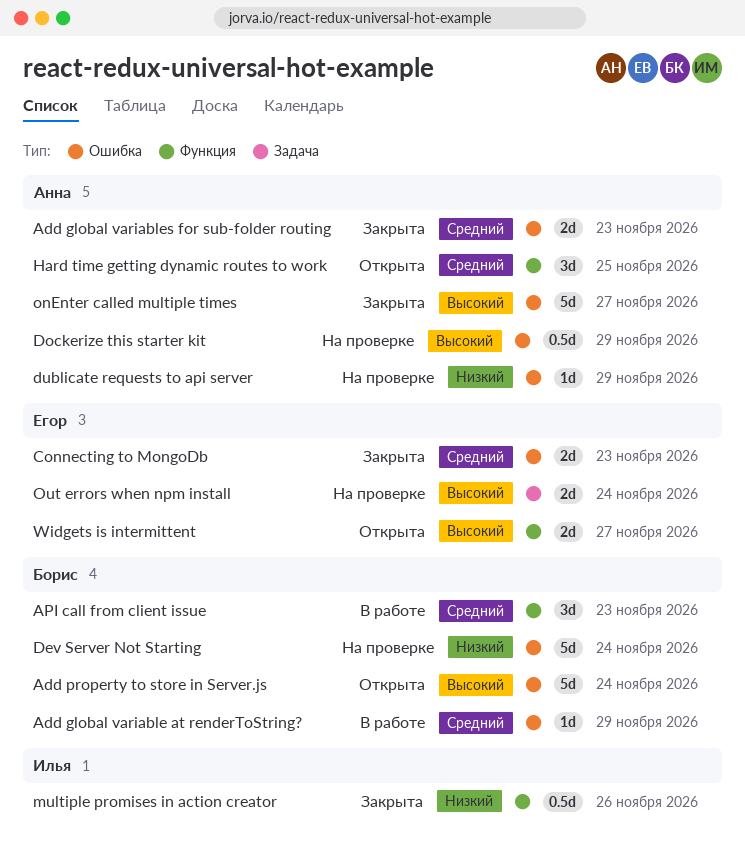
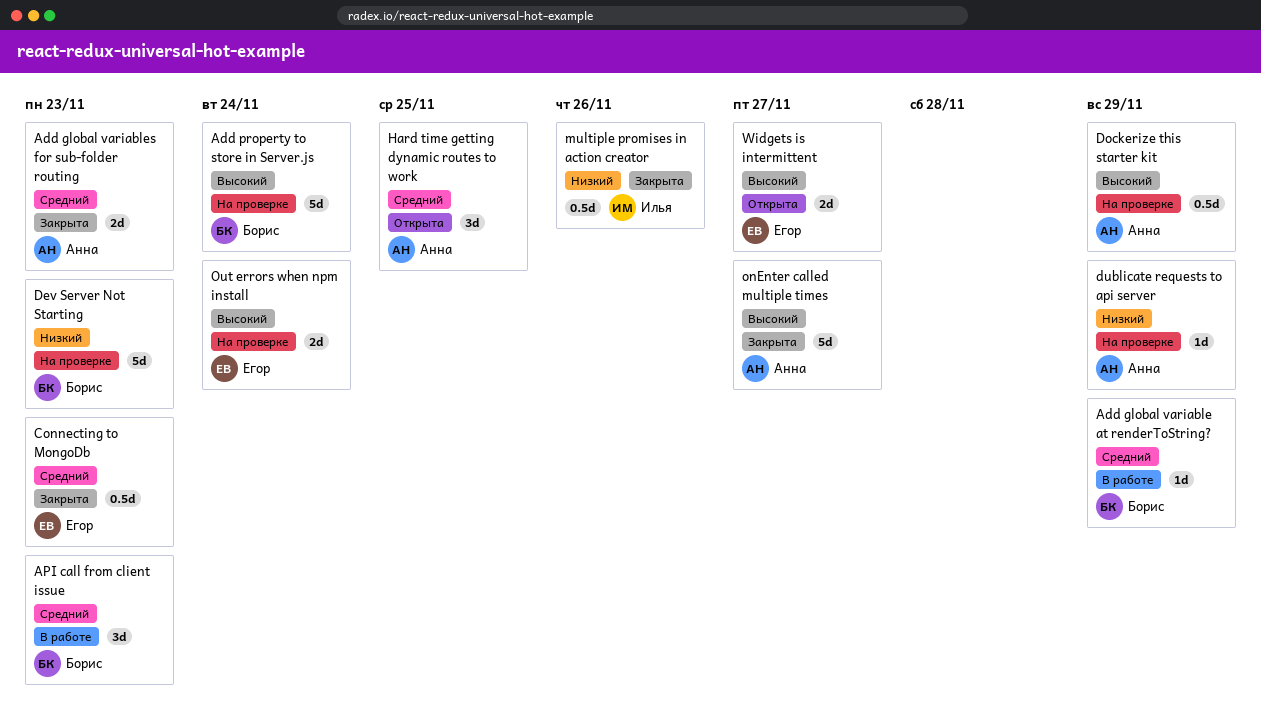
Add property to store in Server.js, status: Открыта -> На проверке
Connecting to MongoDb, estimate: 2d -> 0.5d
Dev Server Not Starting, due: Nov 24 -> Nov 23

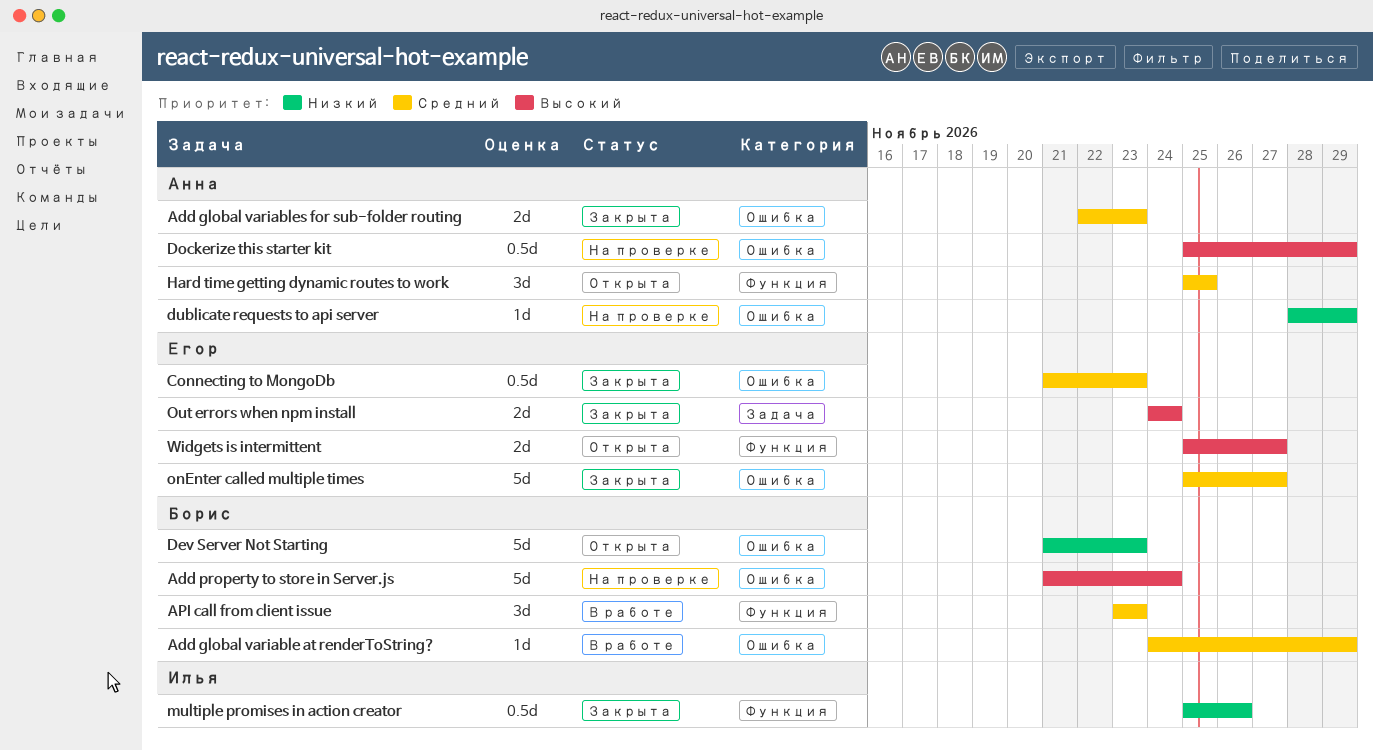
Dev Server Not Starting, status: На проверке -> Открыта
onEnter called multiple times, owner: Анна -> Егор
onEnter called multiple times, priority: Высокий -> Средний
Out errors when npm install, status: На проверке -> Закрыта

